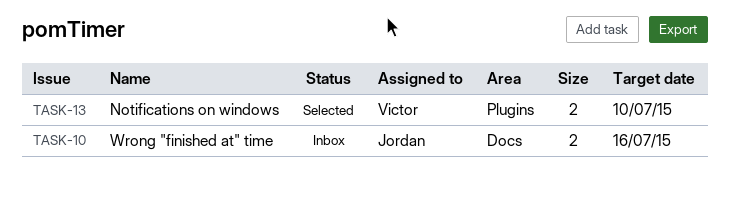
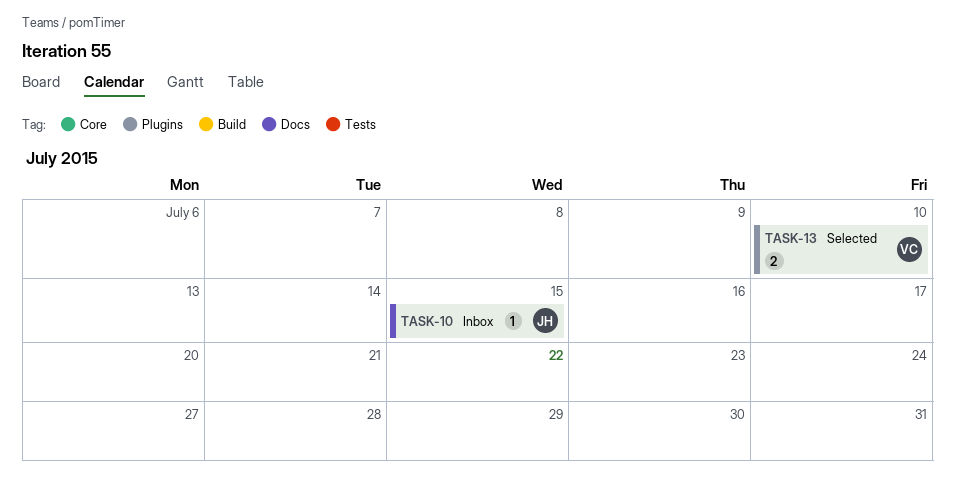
TASK-10, estimate: 2 -> 1
TASK-10, due: Jul 16 -> Jul 15

